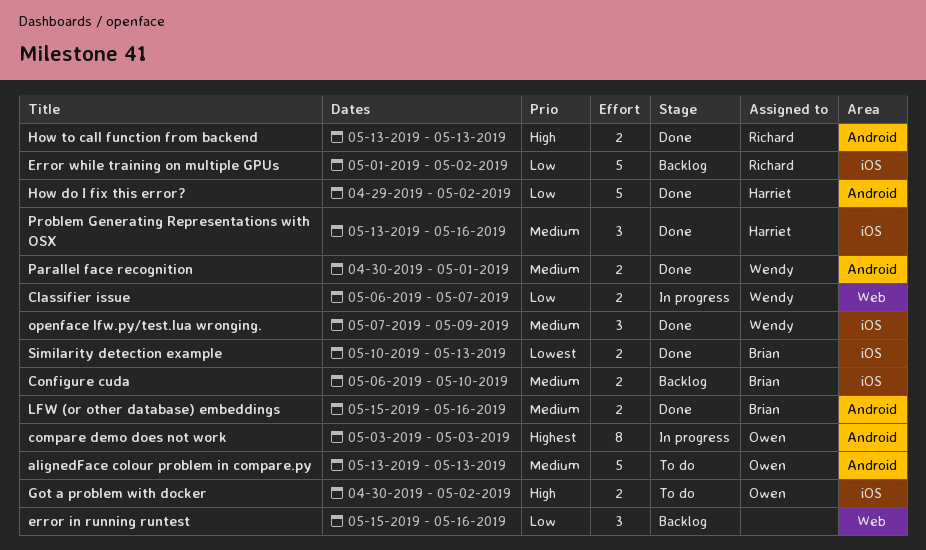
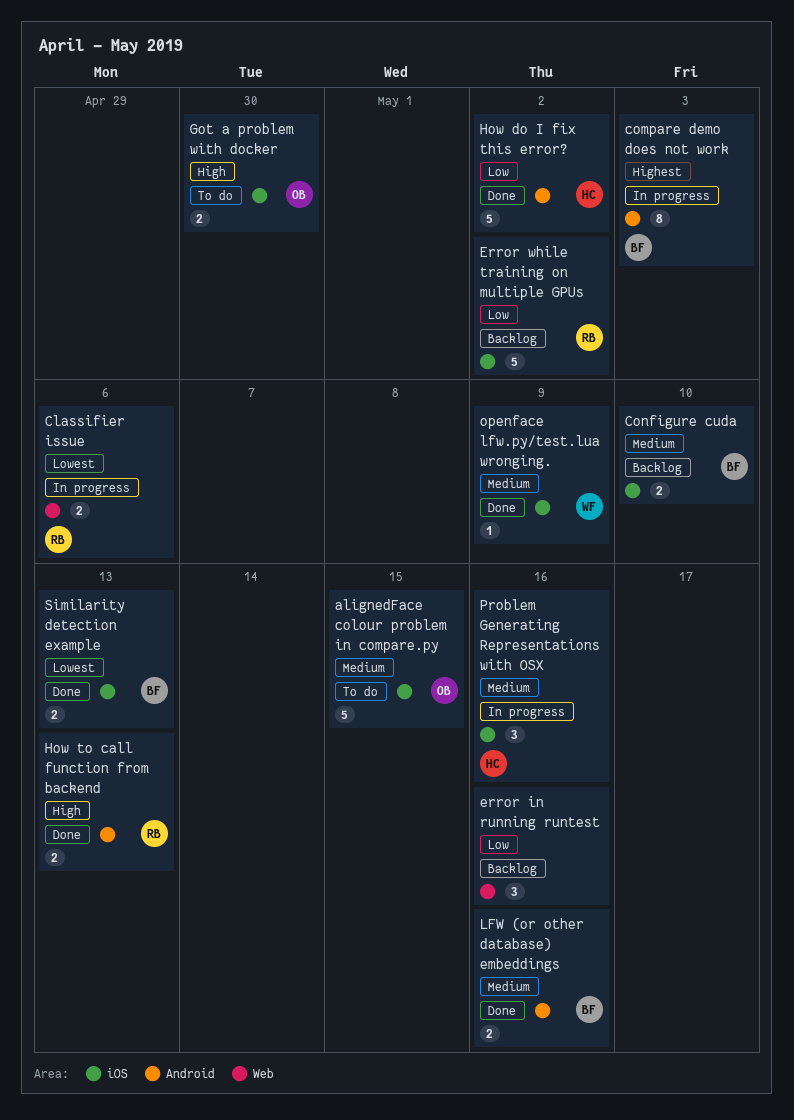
alignedFace colour problem in compare.py, label: Android -> iOS
alignedFace colour problem in compare.py, due: May 13 -> May 15
Classifier issue, owner: Wendy -> Richard
Classifier issue, priority: Low -> Lowest
Classifier issue, due: May 7 -> May 6
compare demo does not work, owner: Owen -> Brian
Got a problem with docker, due: May 2 -> Apr 30
openface lfw.py/test.lua wronging., estimate: 3 -> 1
Parallel face recognition: present -> none
Problem Generating Representations with OSX, status: Done -> In progress

